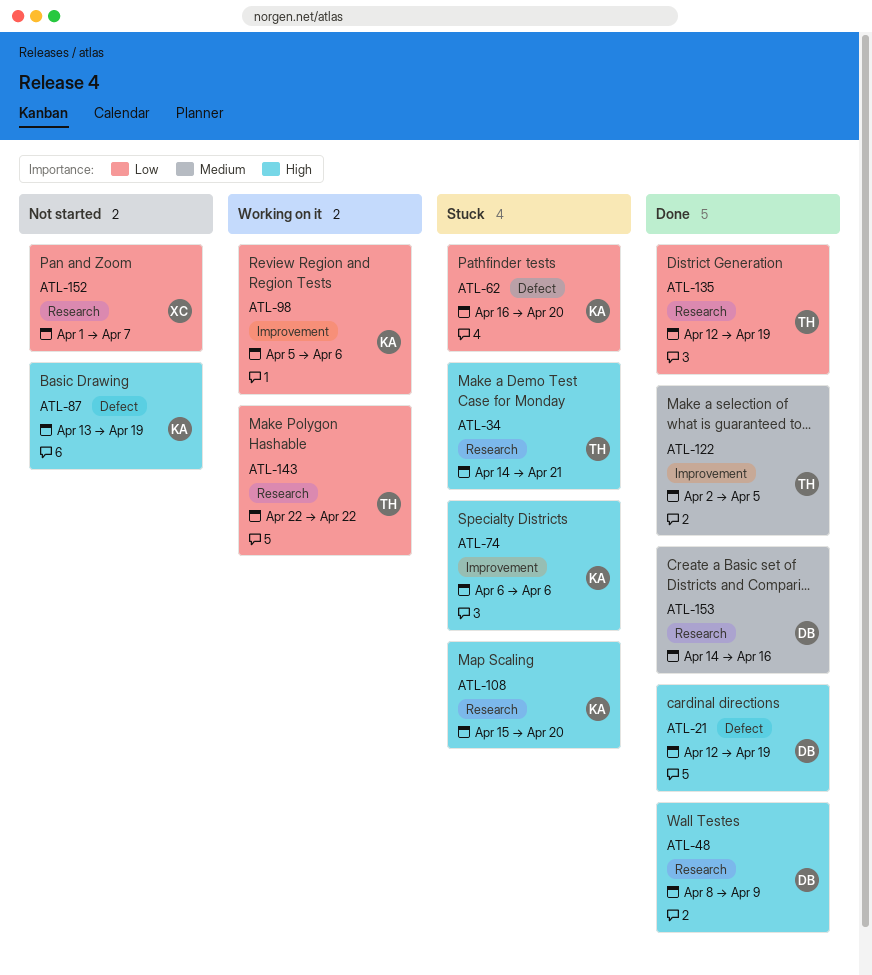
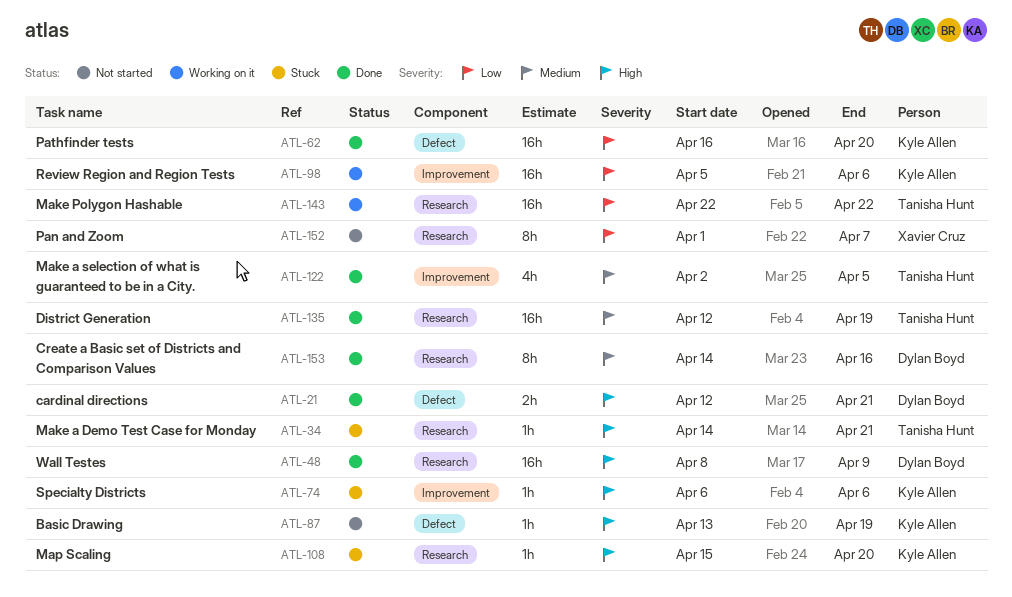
ATL-21, due: Apr 19 -> Apr 21
ATL-62, status: Stuck -> Done
ATL-135, priority: Low -> Medium

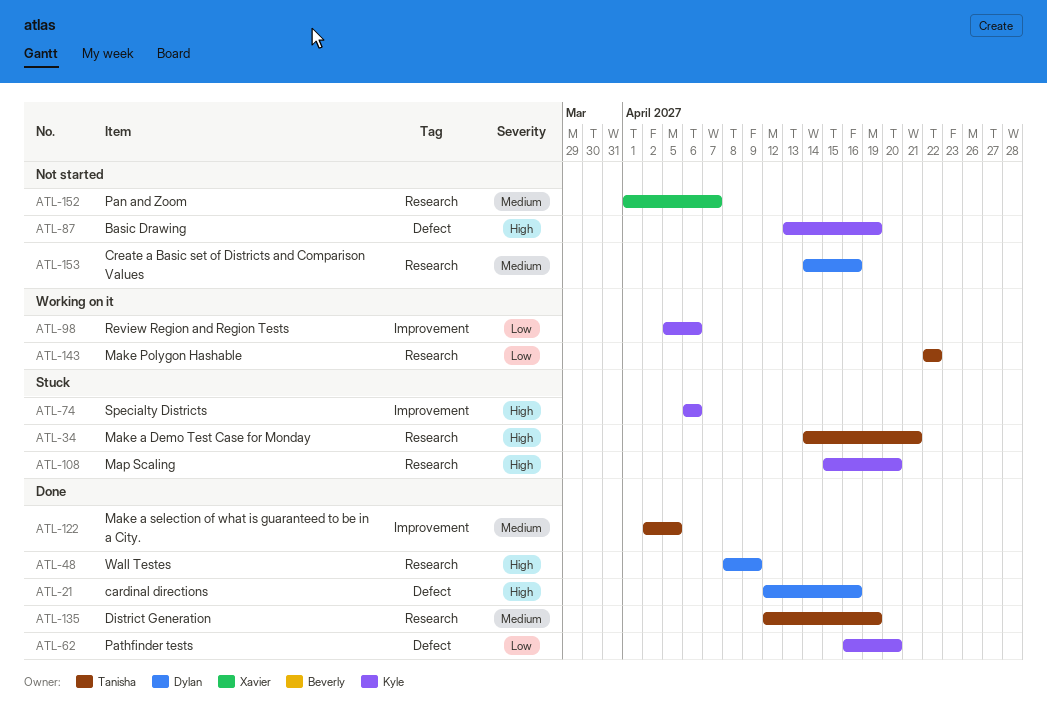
ATL-21, due: Apr 21 -> Apr 16
ATL-152, priority: Low -> Medium
ATL-153, status: Done -> Not started

